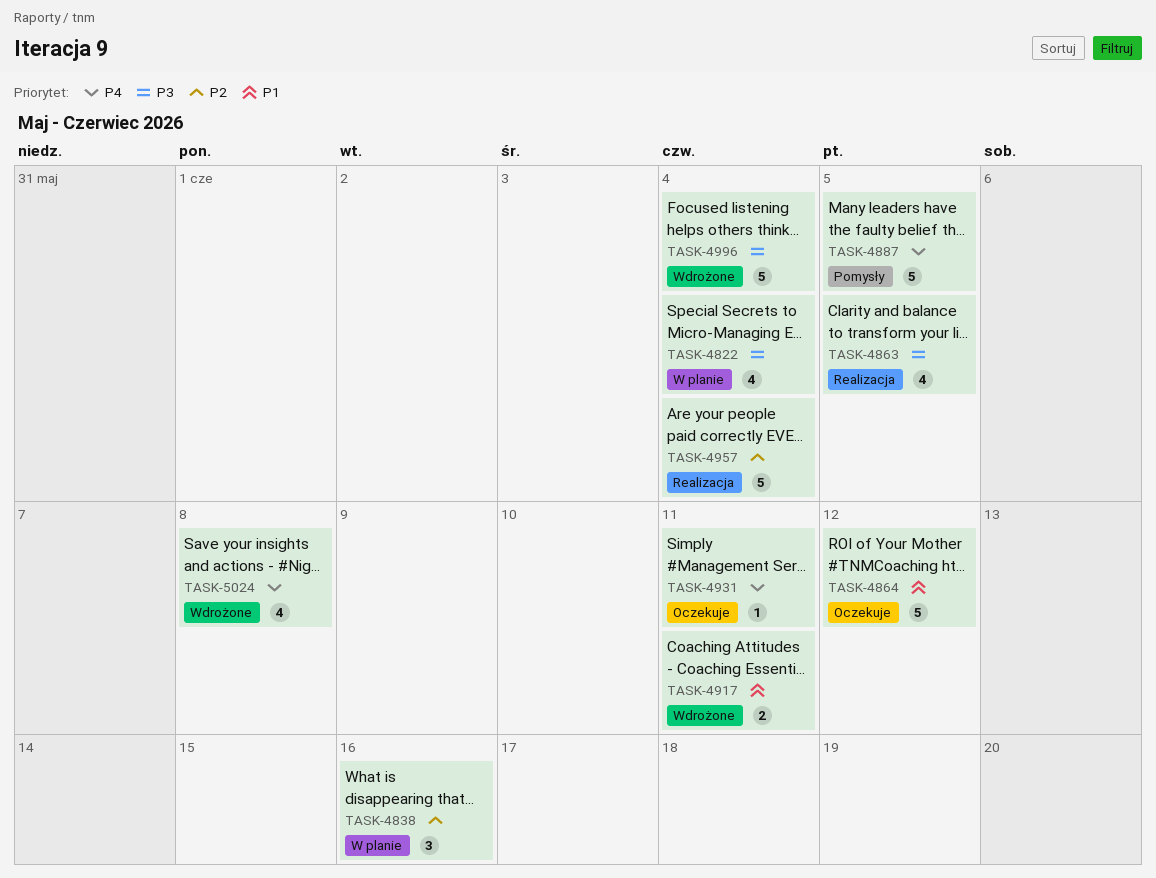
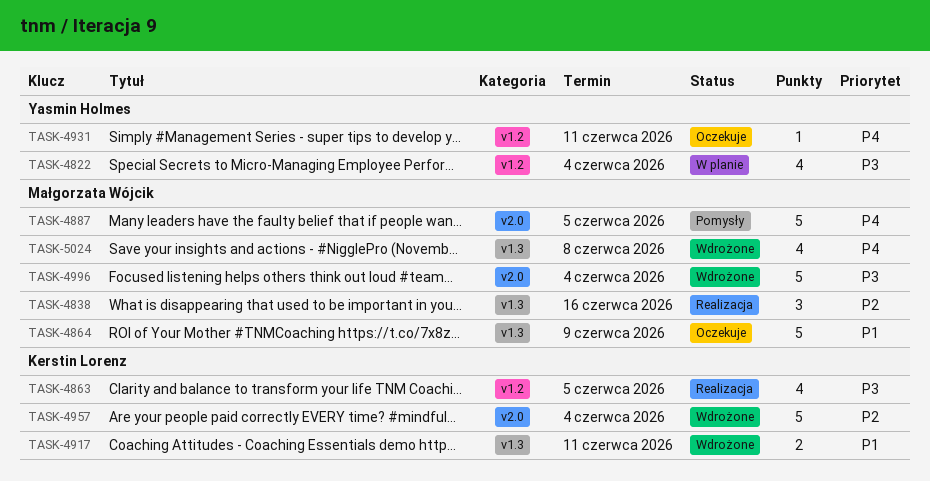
TASK-4838, status: W planie -> Realizacja
TASK-4864, due: Jun 12 -> Jun 9
TASK-4957, status: Realizacja -> Wdrożone

